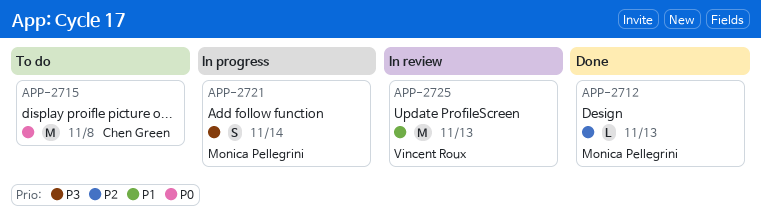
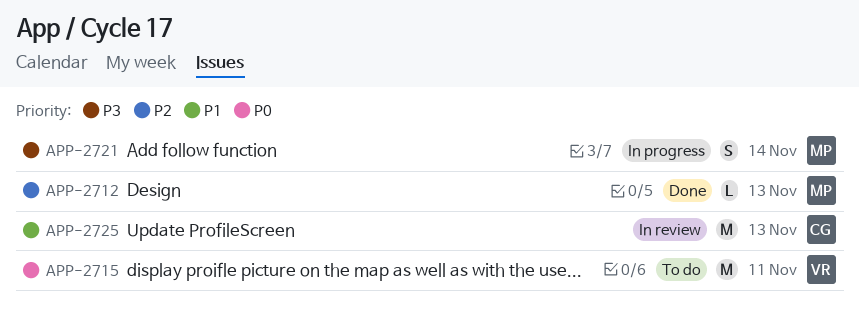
APP-2715, owner: Chen Green -> Vincent Roux
APP-2715, due: Nov 8 -> Nov 11
APP-2725, owner: Vincent Roux -> Chen Green

